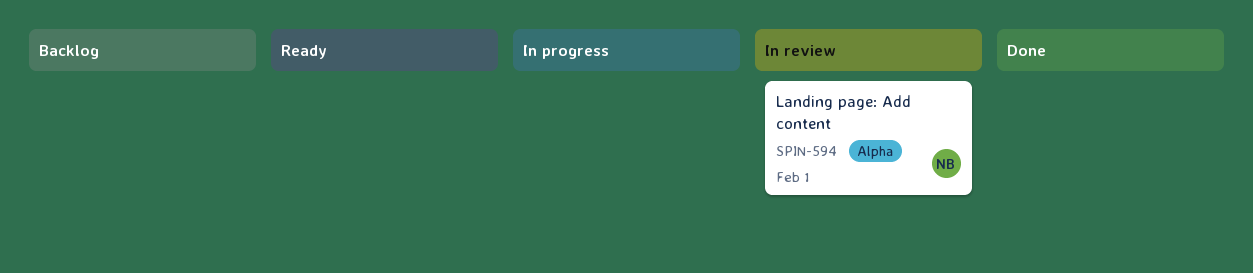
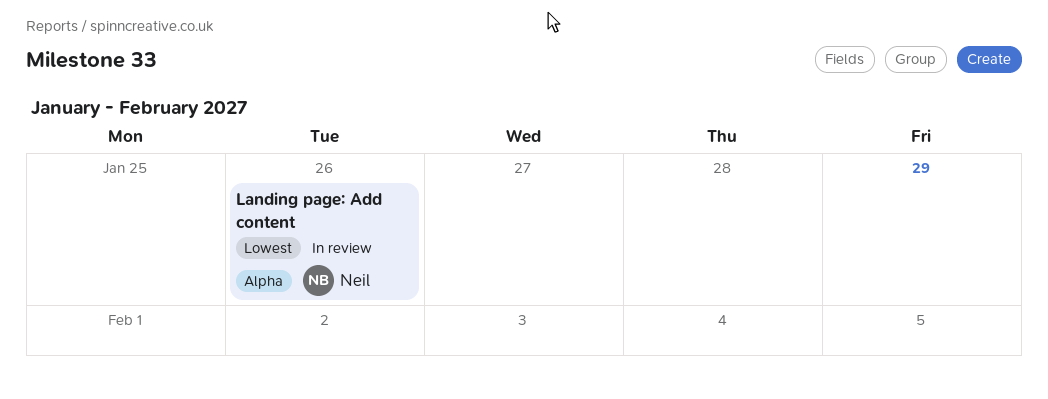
Landing page: Add content, due: Feb 1 -> Jan 26

